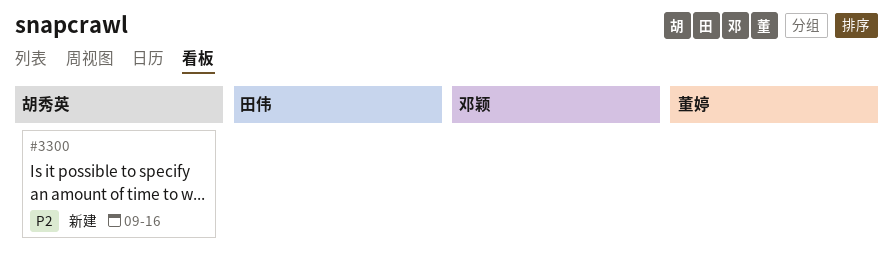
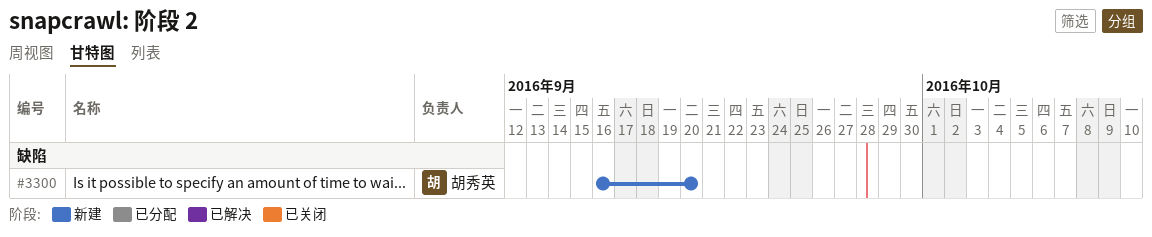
#3300, due: Sep 16 -> Sep 20

